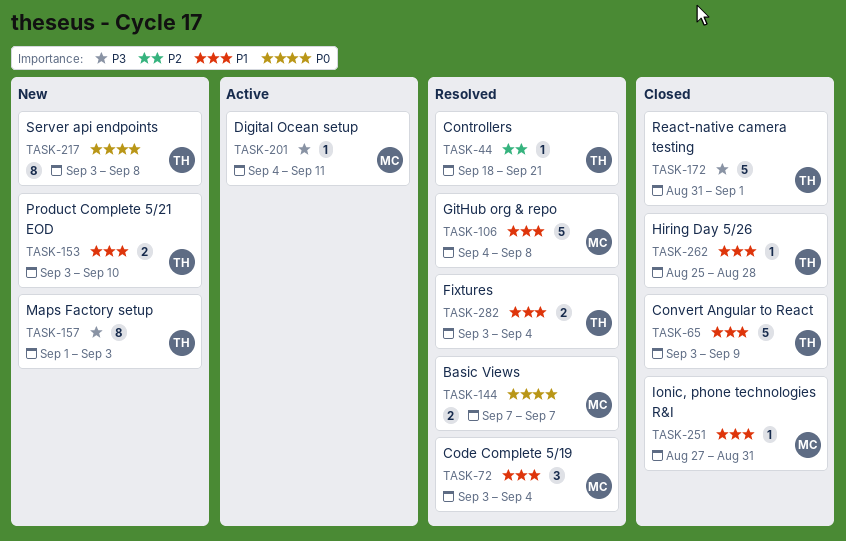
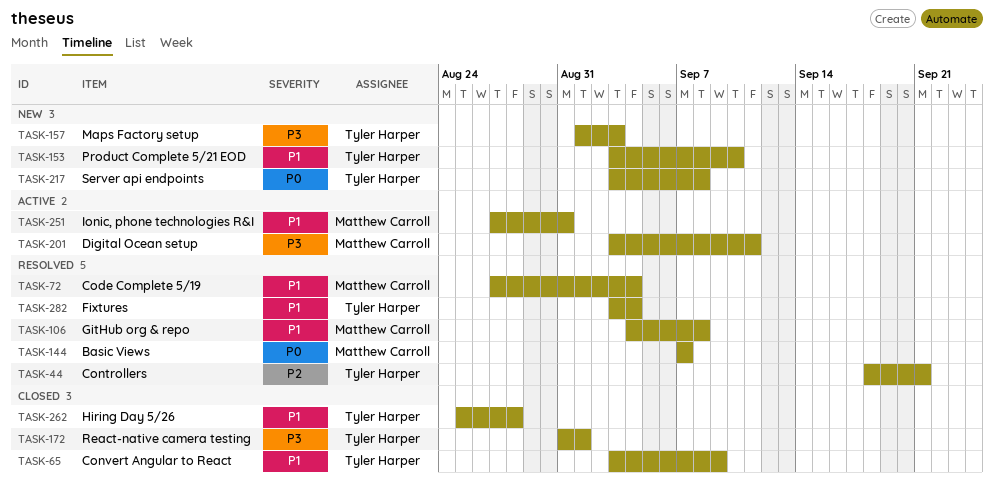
TASK-72, start: Sep 3 -> Aug 27
TASK-201, start: Sep 4 -> Sep 3
TASK-251, status: Closed -> Active

